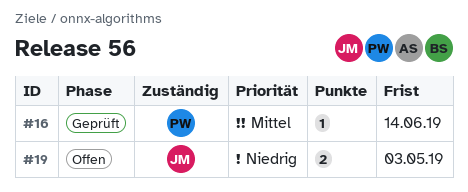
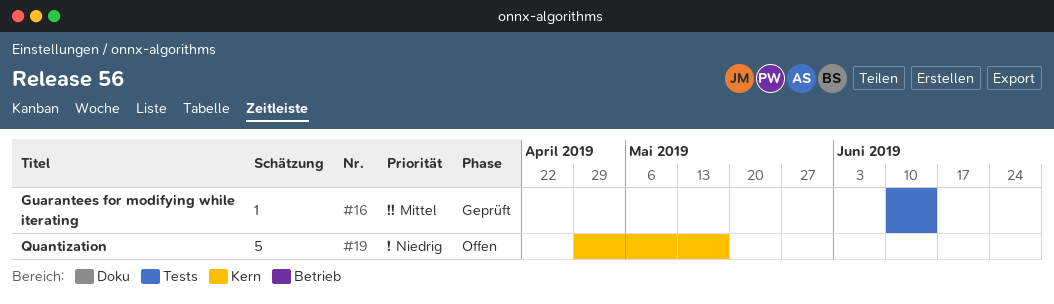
#19, estimate: 2 -> 5
#19, due: May 3 -> May 17

